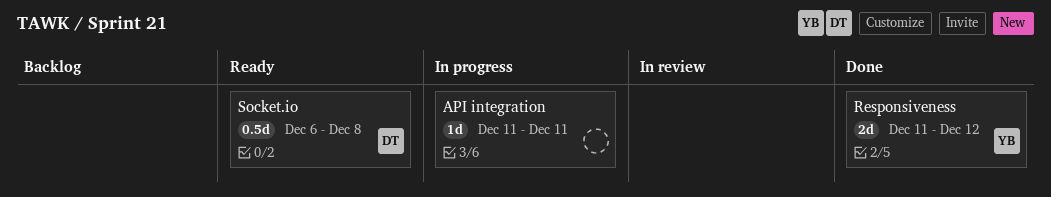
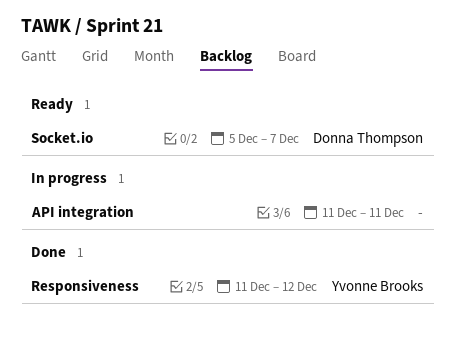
Socket.io, start: Dec 6 -> Dec 5
Socket.io, due: Dec 8 -> Dec 7

